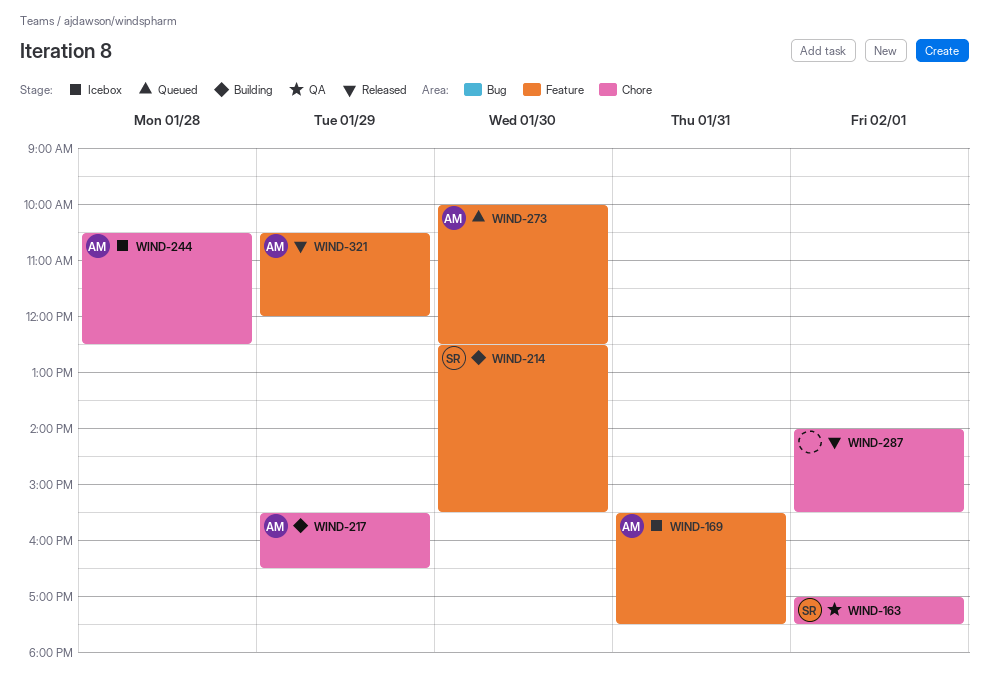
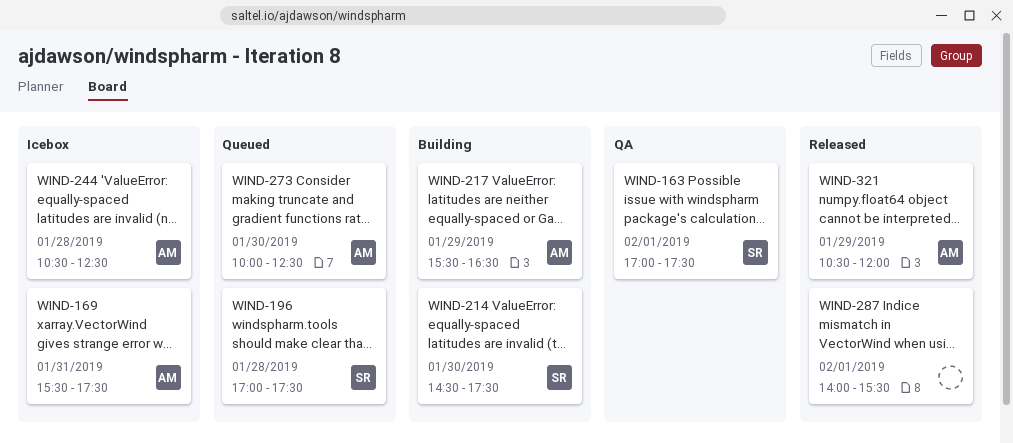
WIND-196: none -> present
WIND-214, begins: 12:30 -> 14:30
WIND-214, ends: 15:30 -> 17:30

